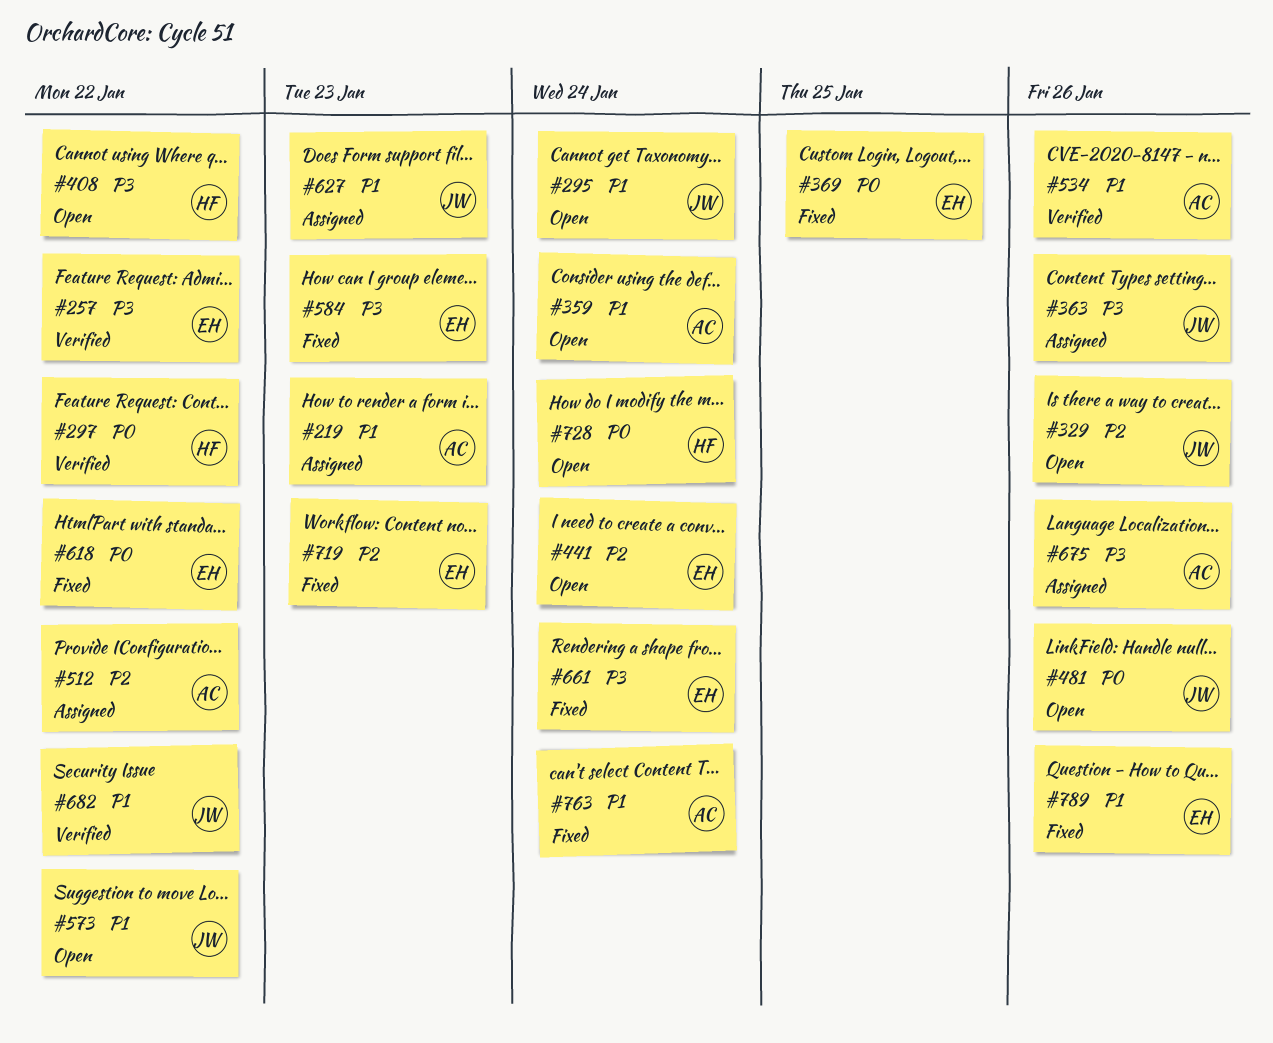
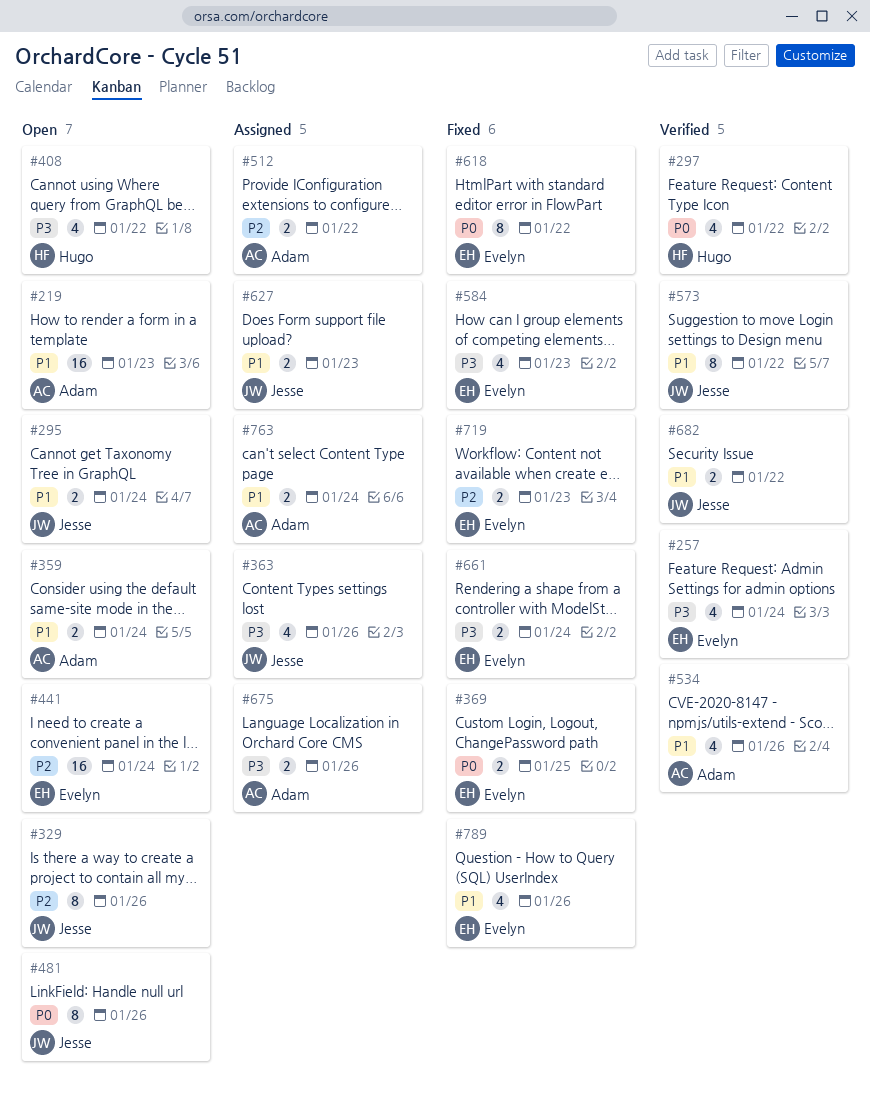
#219, status: Assigned -> Open
#257, due: Jan 22 -> Jan 24
#573, status: Open -> Verified
#728: present -> none
#763, status: Fixed -> Assigned

